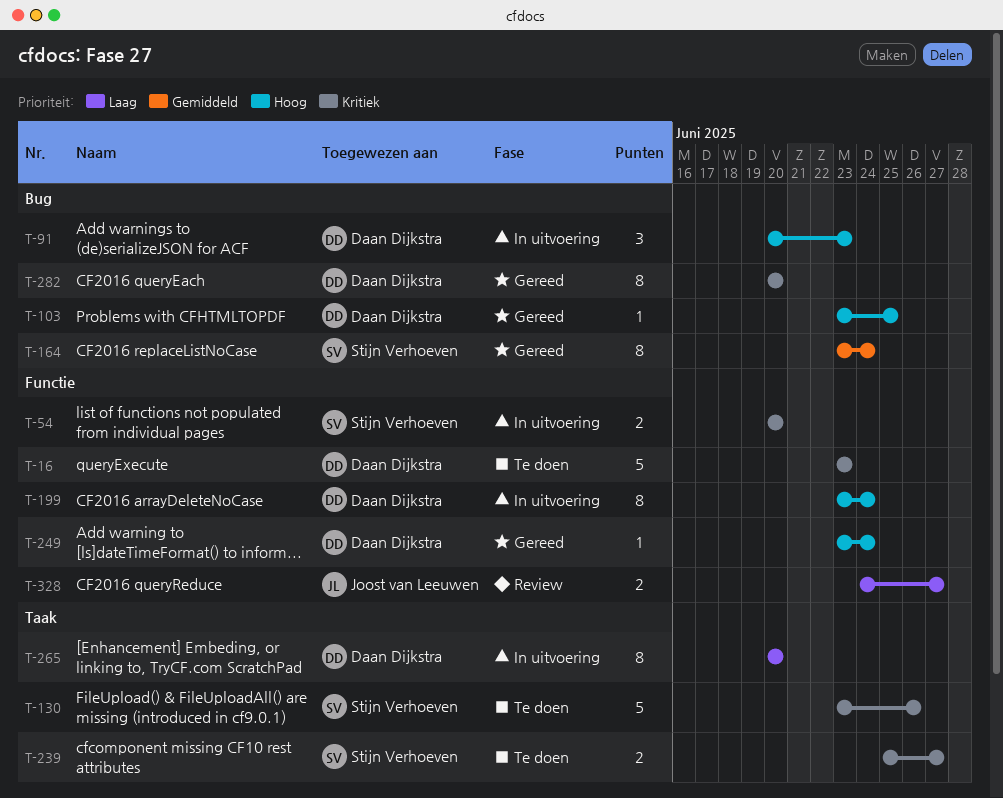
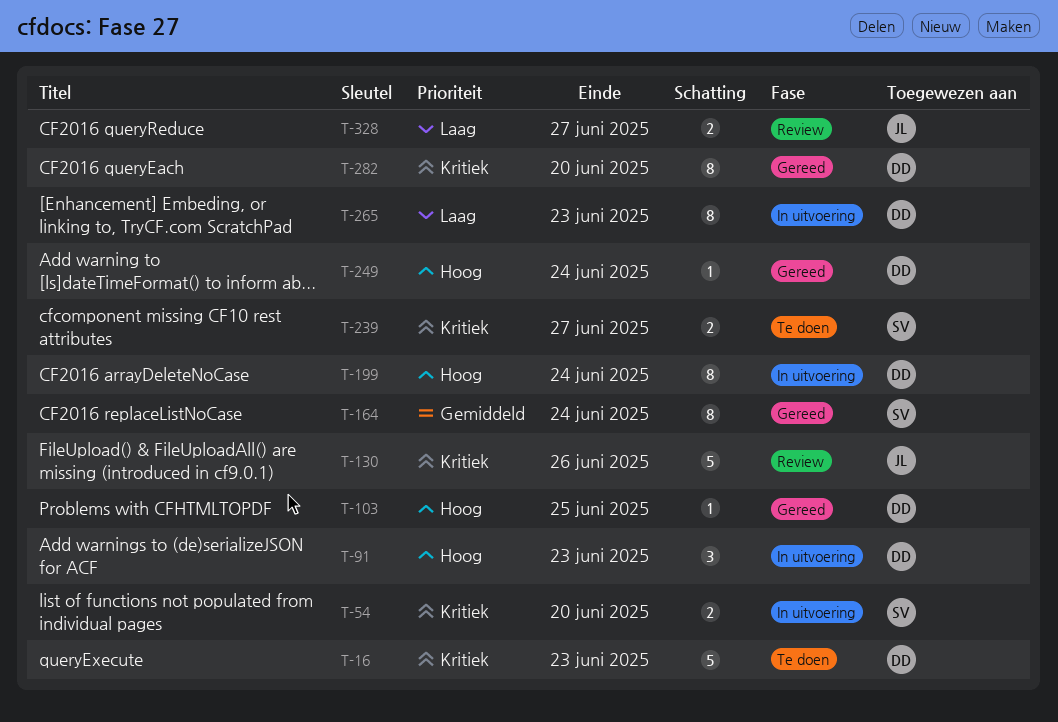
T-130, status: Te doen -> Review
T-130, owner: Stijn Verhoeven -> Joost van Leeuwen
T-265, due: Jun 20 -> Jun 23

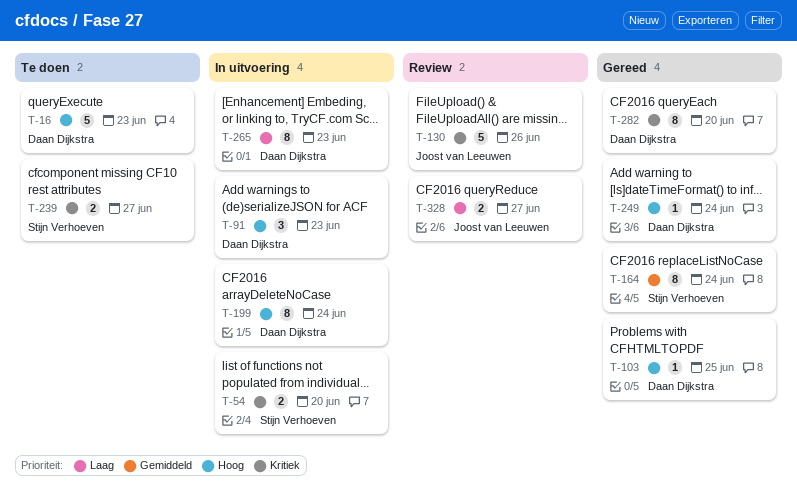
T-16, priority: Kritiek -> Hoog

